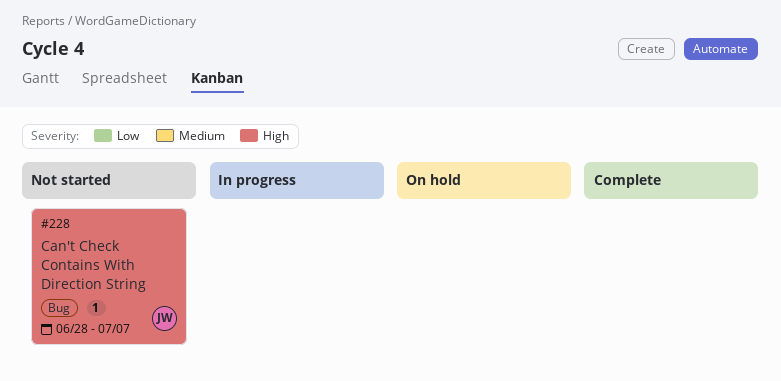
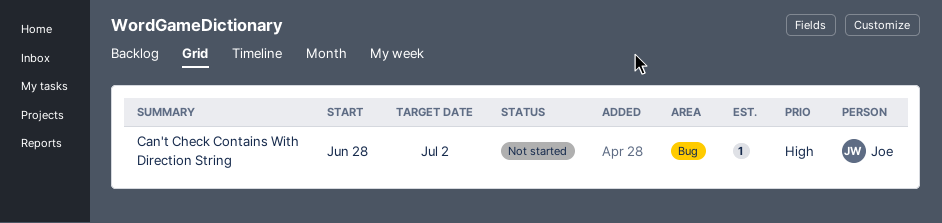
Can't Check Contains With Direction String, due: Jul 7 -> Jul 2

